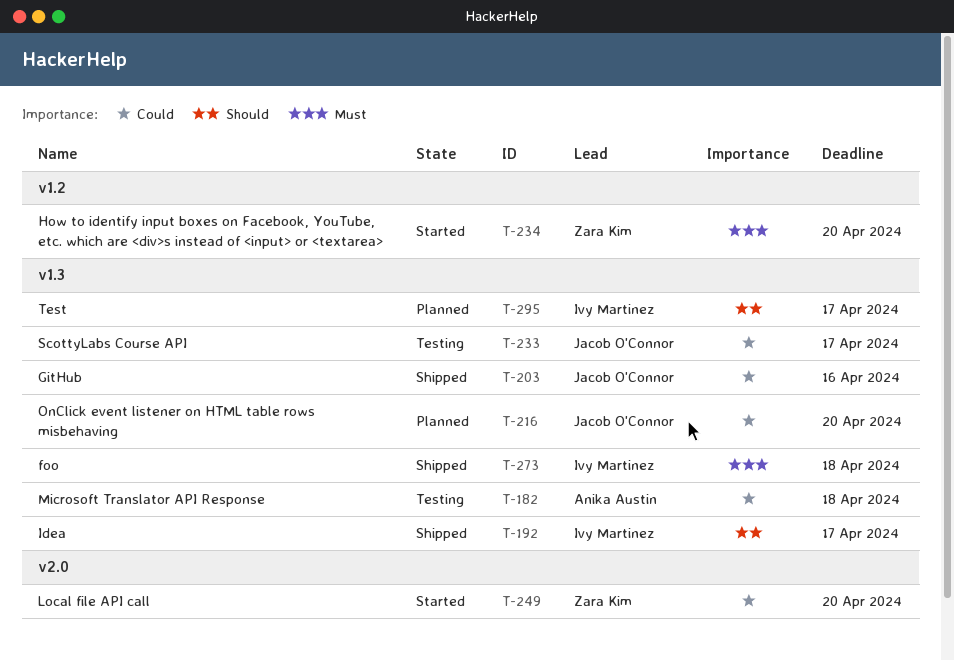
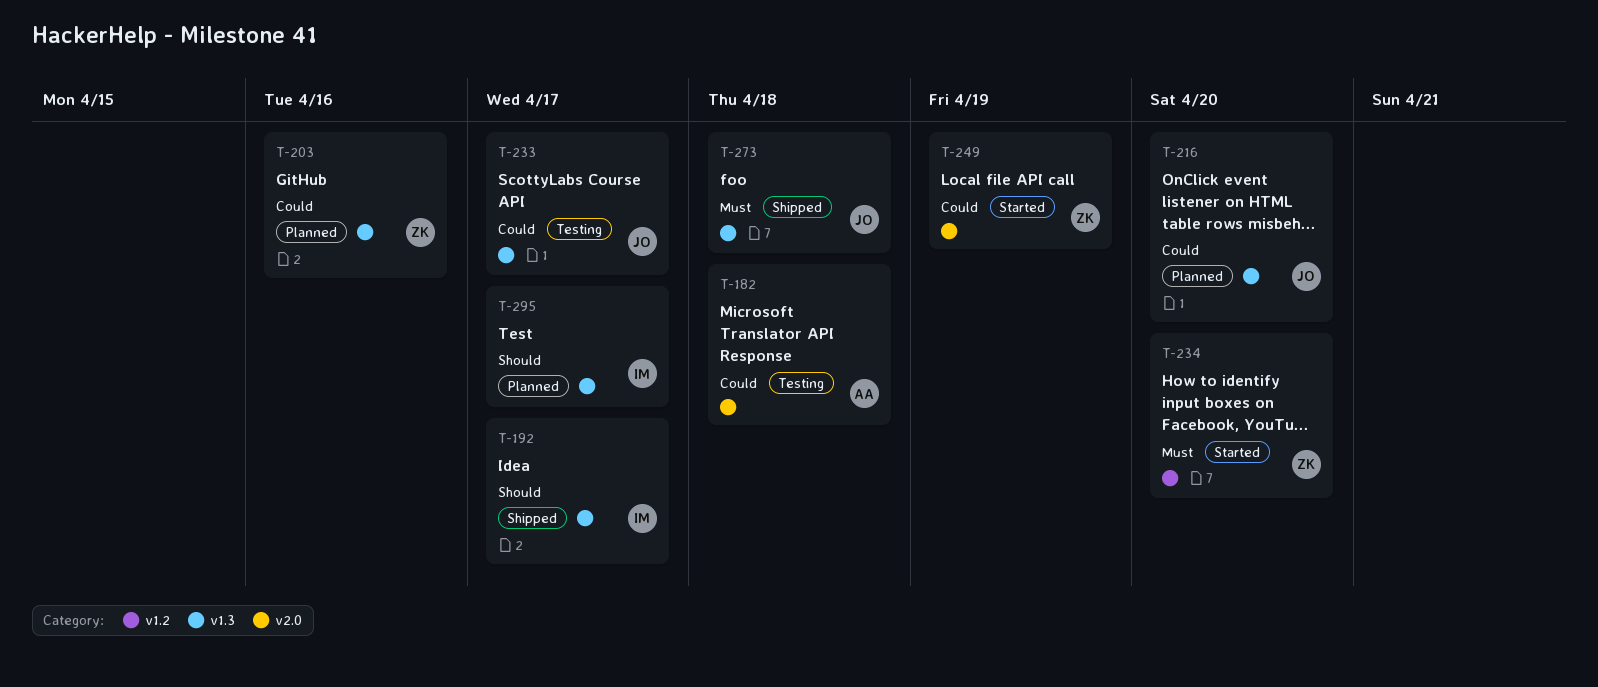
T-182, label: v1.3 -> v2.0
T-203, status: Shipped -> Planned
T-203, owner: Jacob O'Connor -> Zara Kim
T-249, due: Apr 20 -> Apr 19
T-273, owner: Ivy Martinez -> Jacob O'Connor

